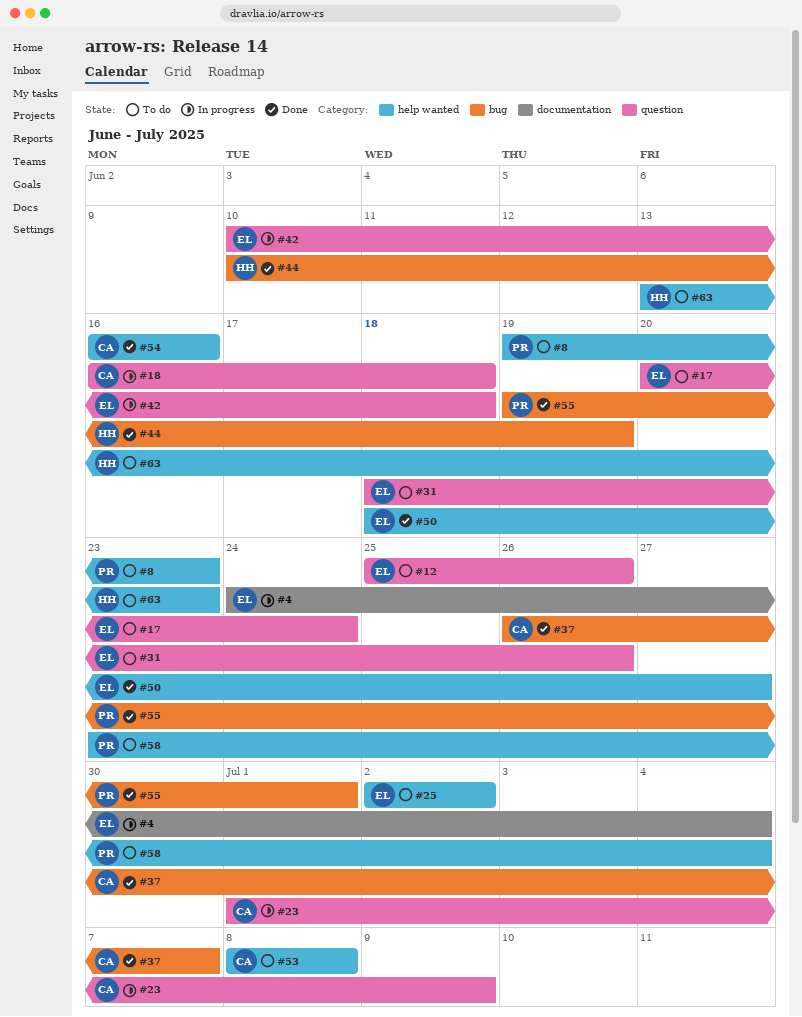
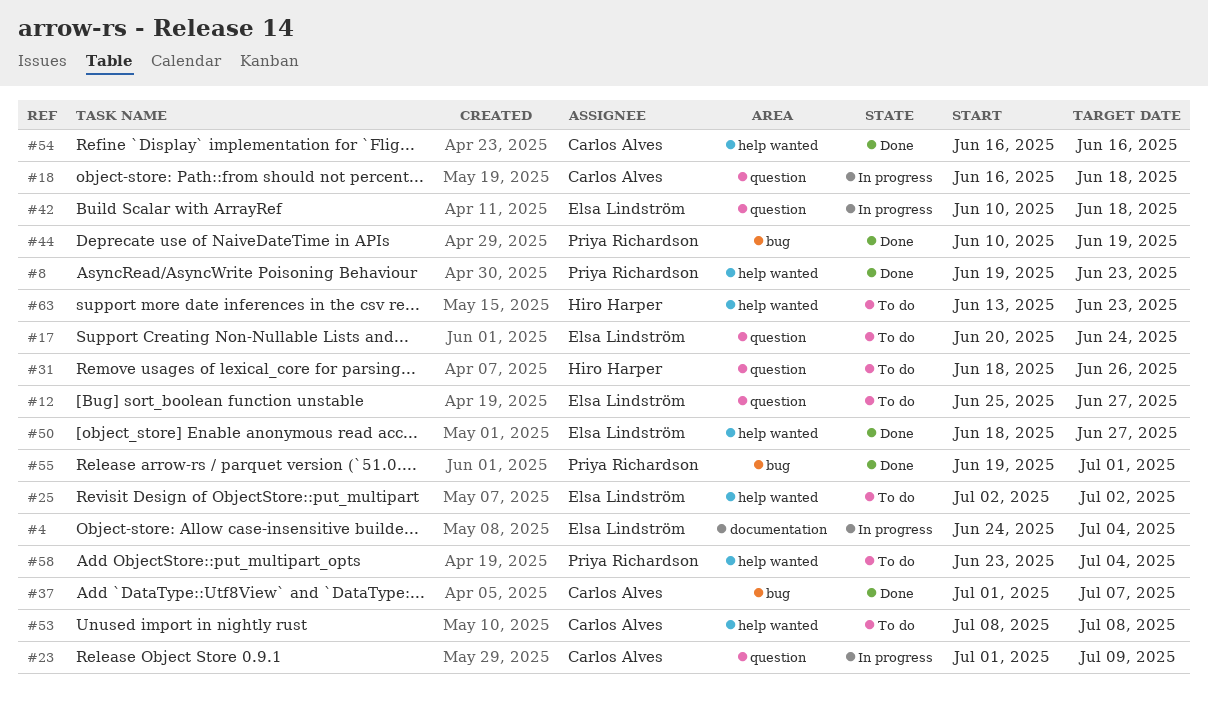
#8, status: To do -> Done
#12, due: Jun 26 -> Jun 27
#31, owner: Elsa Lindström -> Hiro Harper
#37, start: Jun 26 -> Jul 1
#44, owner: Hiro Harper -> Priya Richardson

